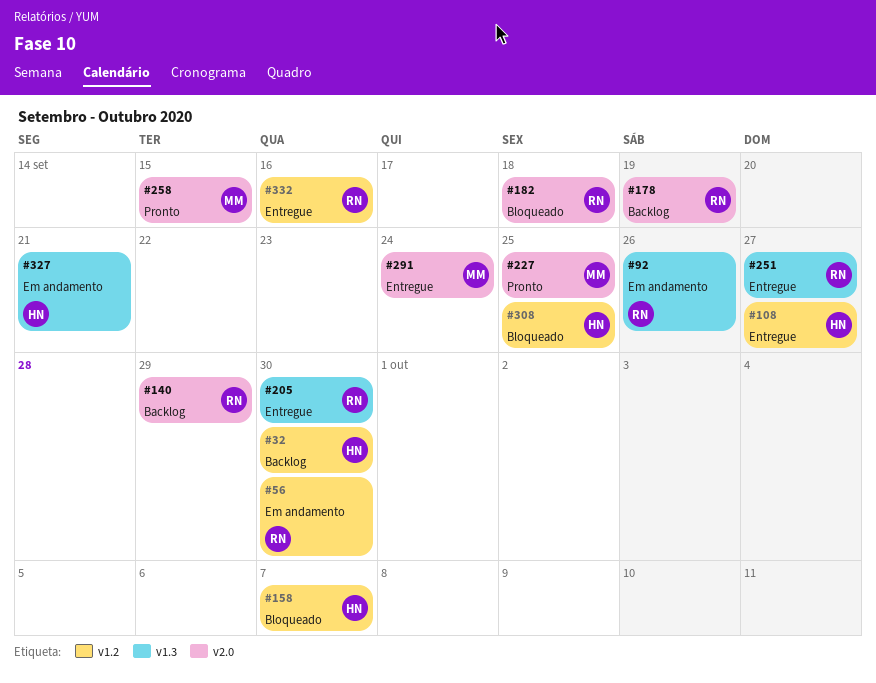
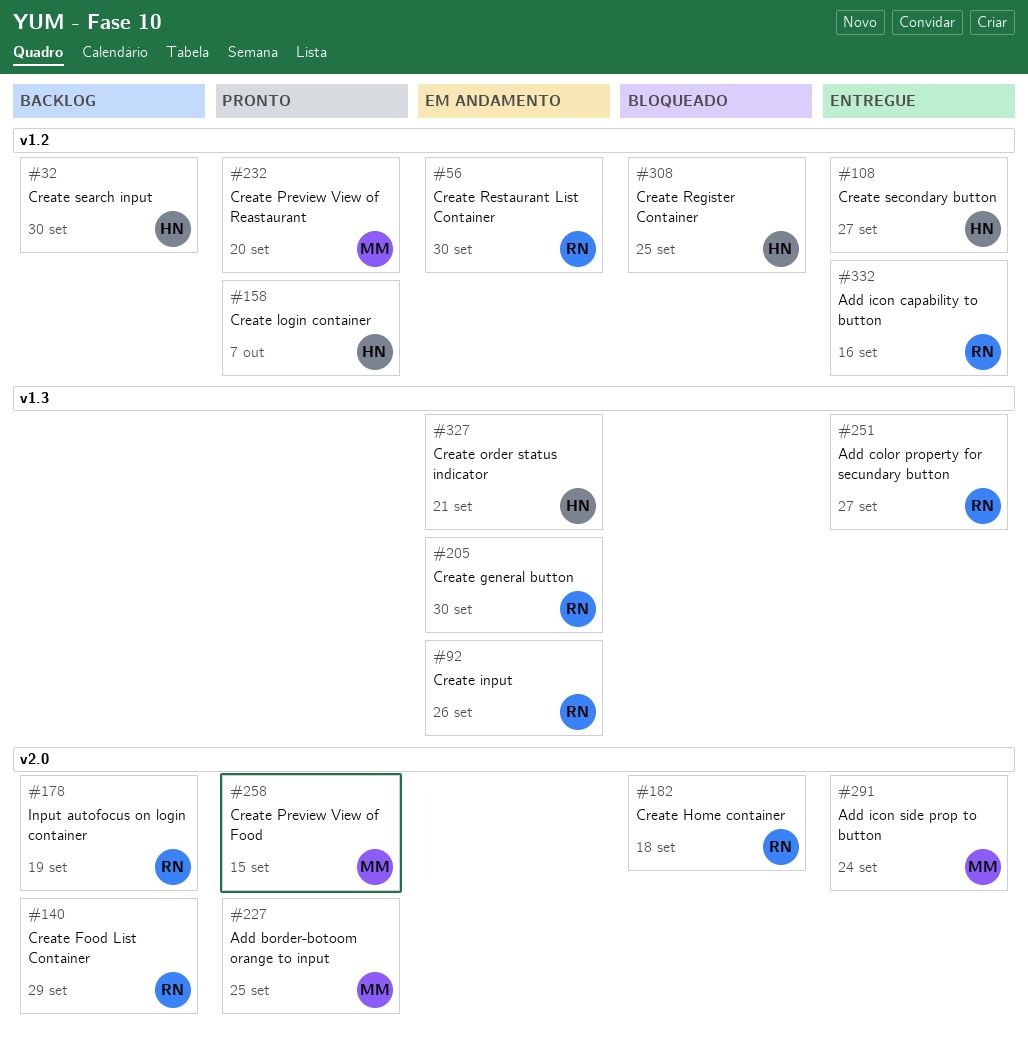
#158, status: Bloqueado -> Pronto
#205, status: Entregue -> Em andamento
#232: none -> present

